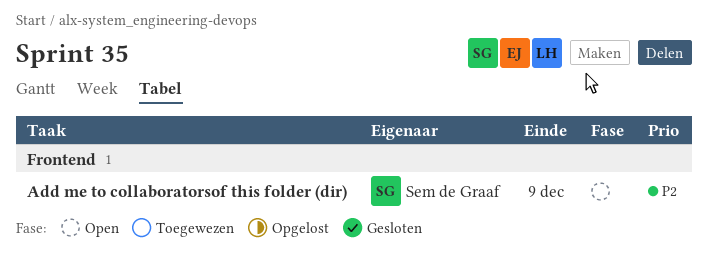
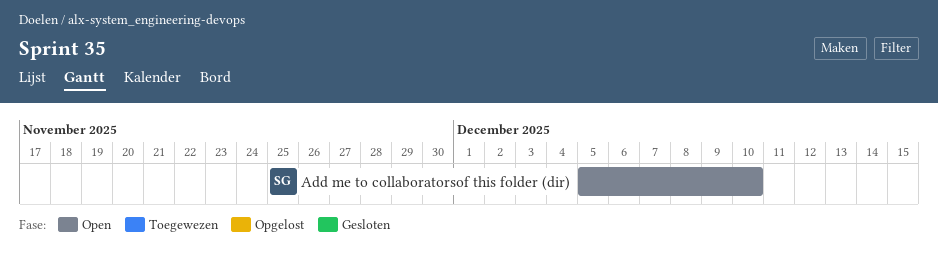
Add me to collaboratorsof this folder (dir), due: Dec 9 -> Dec 10

